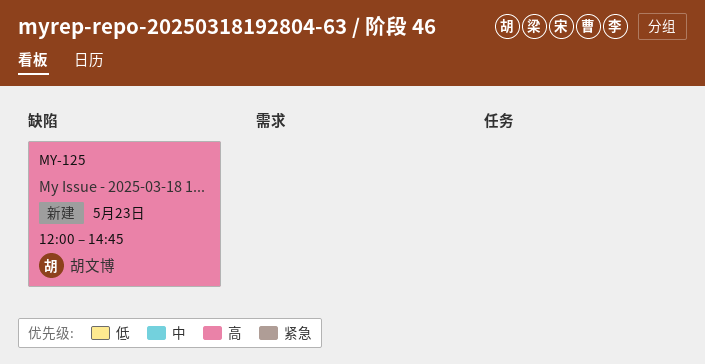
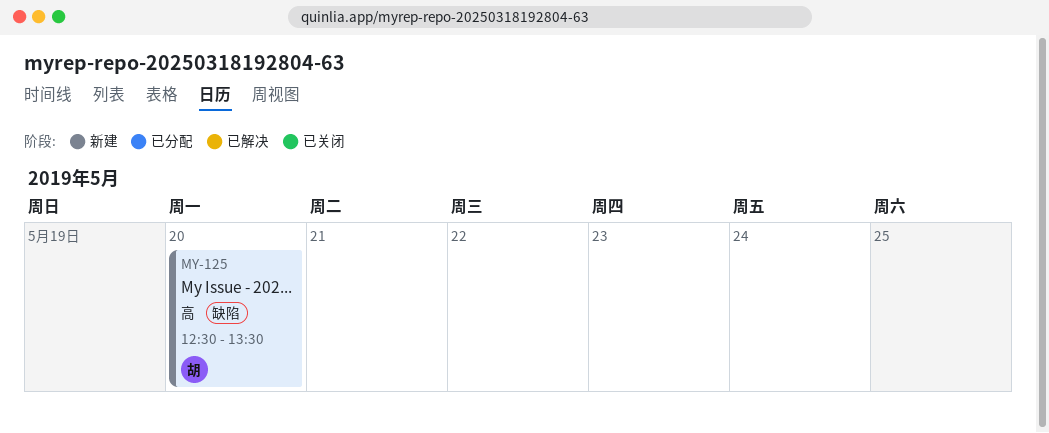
MY-125, day: May 23 -> May 20
MY-125, begins: 12:00 -> 12:30
MY-125, ends: 14:45 -> 13:30

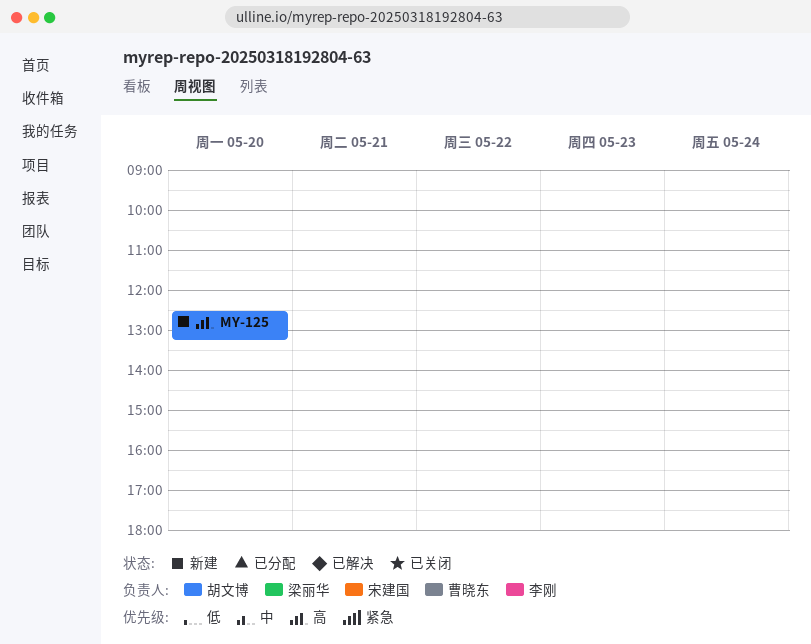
MY-125, ends: 13:30 -> 13:15

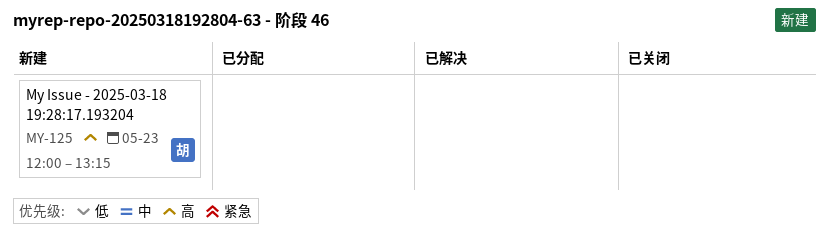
MY-125, day: May 20 -> May 23
MY-125, begins: 12:30 -> 12:00

